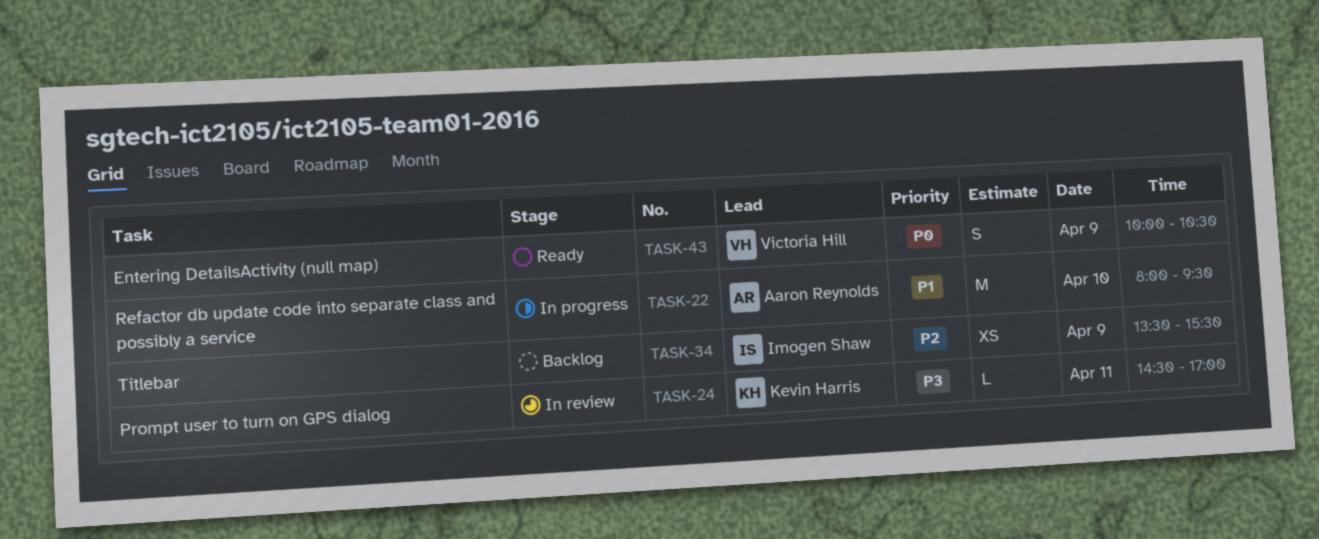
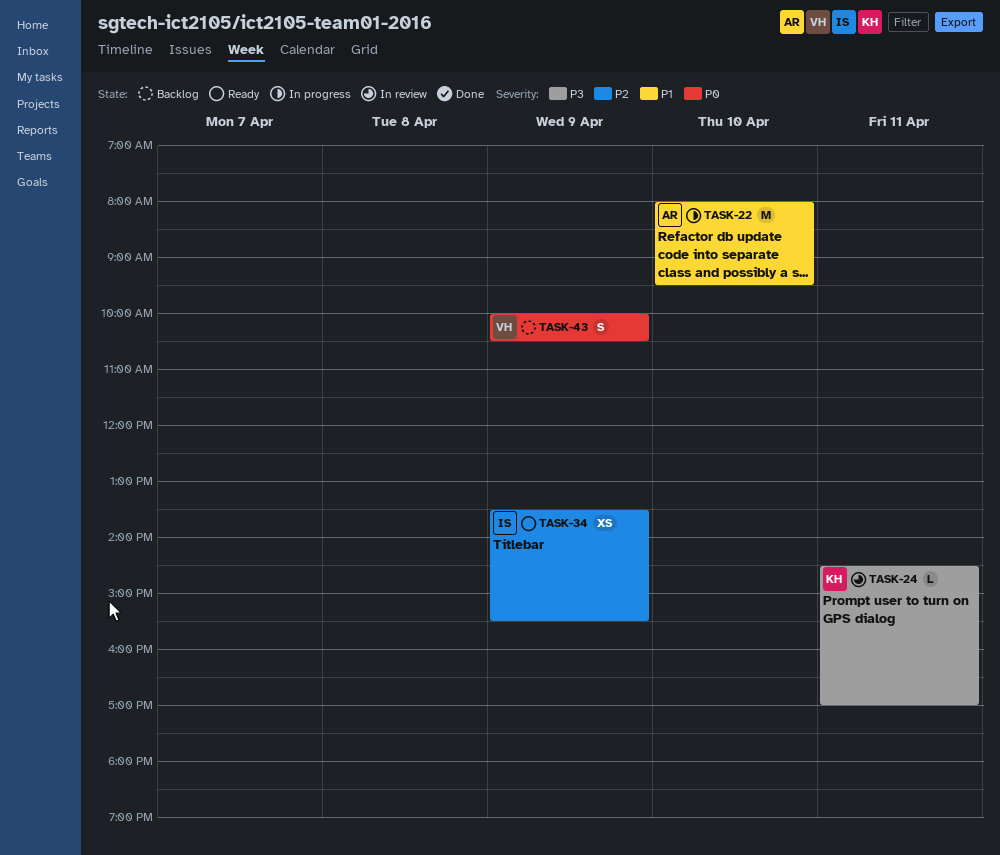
TASK-34, status: Backlog -> Ready
TASK-43, status: Ready -> Backlog

